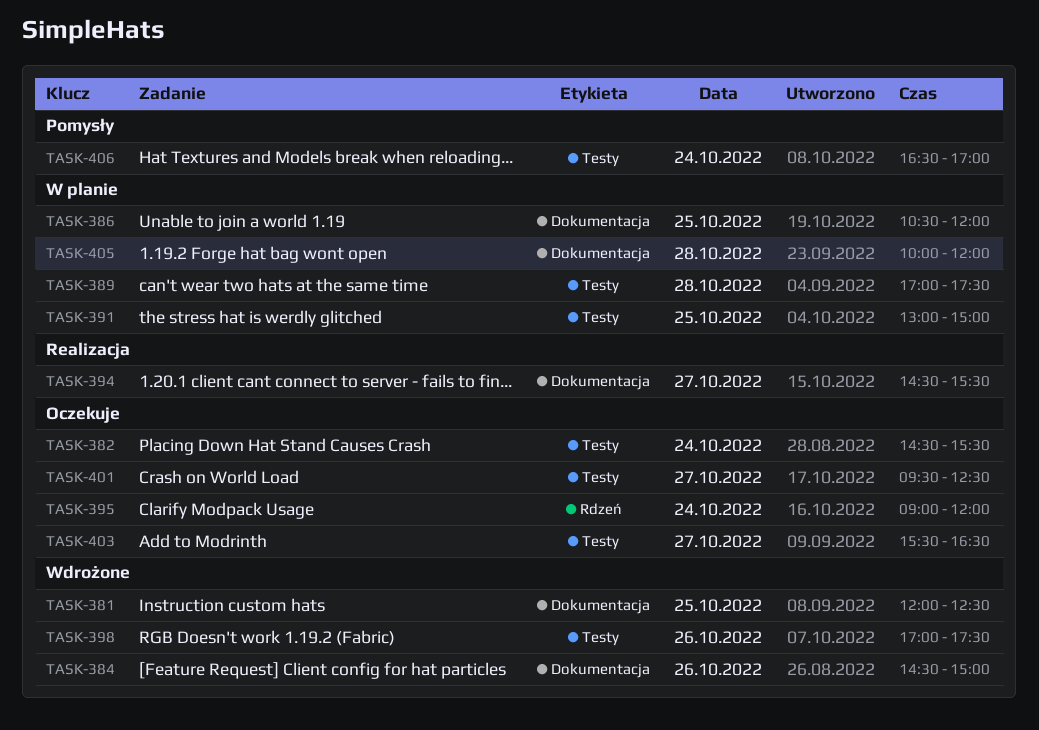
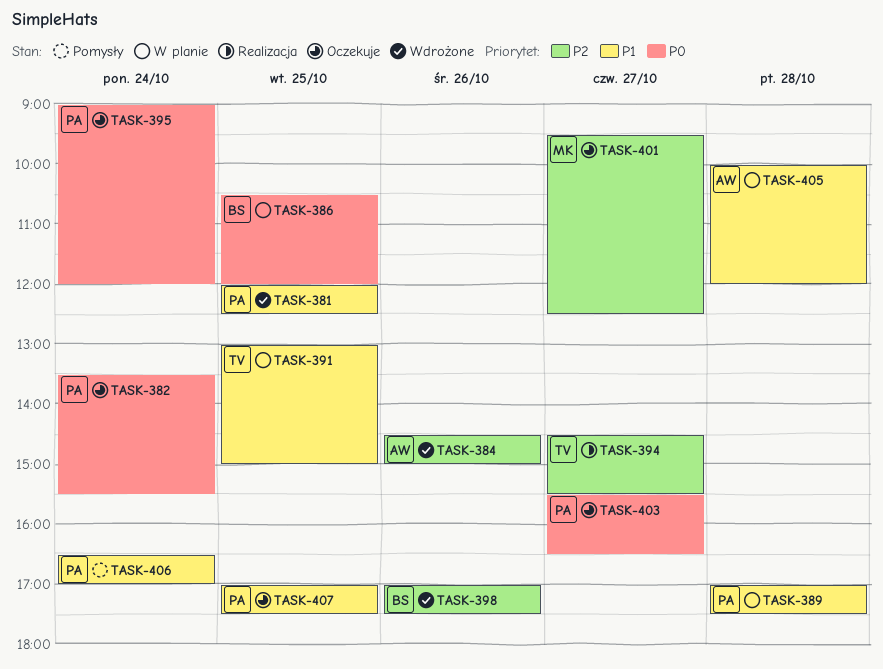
TASK-382, begins: 14:30 -> 13:30
TASK-407: none -> present

